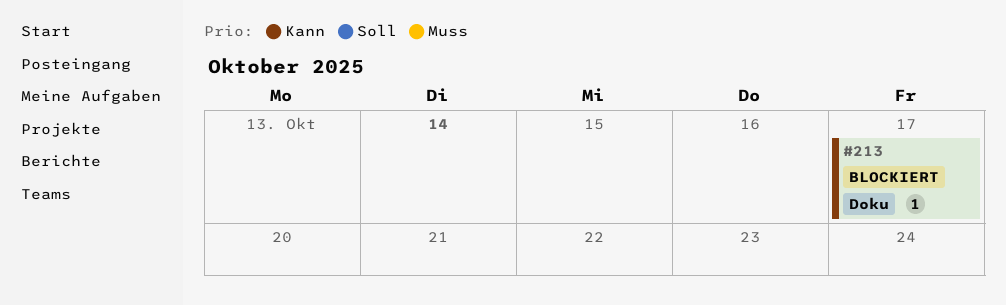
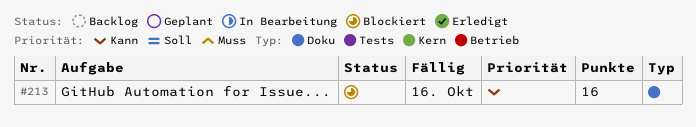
#213, estimate: 1 -> 16
#213, due: Oct 17 -> Oct 16

